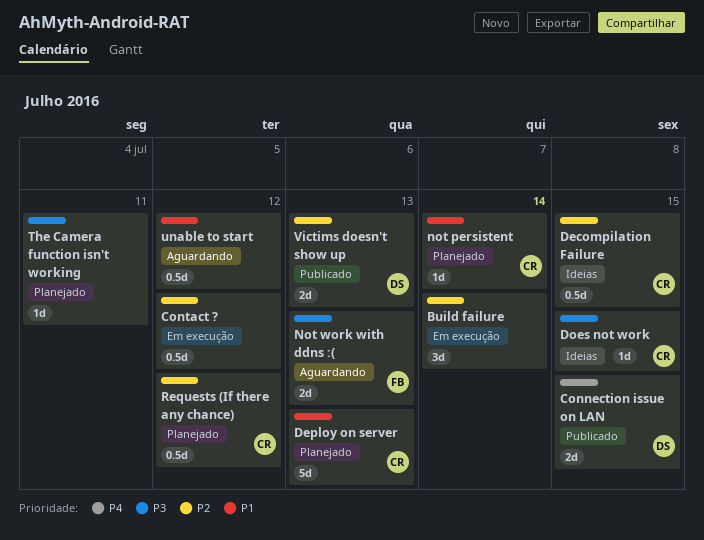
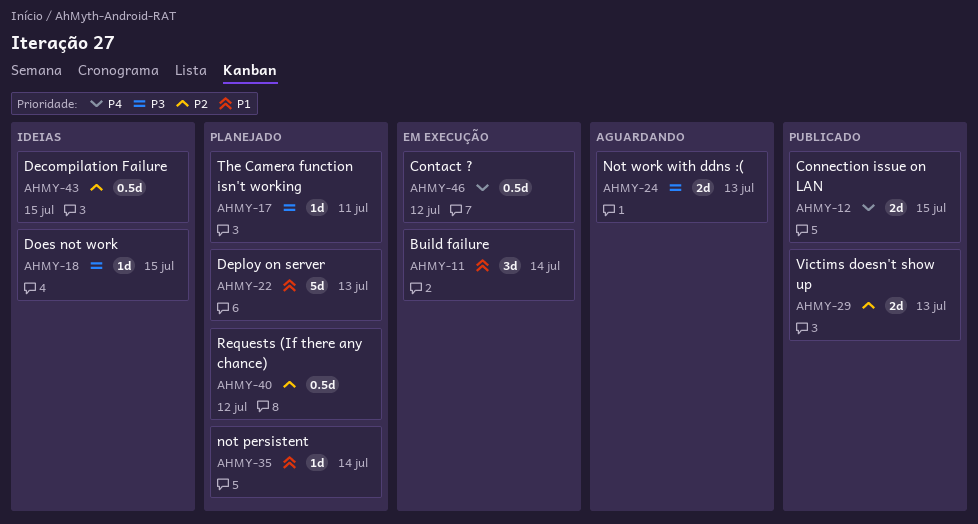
Build failure, priority: P2 -> P1
Contact ?, priority: P2 -> P4
unable to start: present -> none

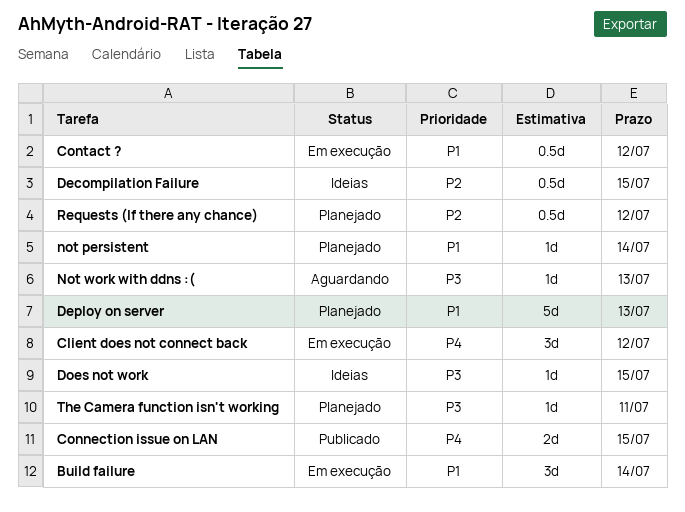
Client does not connect back: none -> present
Contact ?, priority: P4 -> P1
Not work with ddns :(, estimate: 2d -> 1d
Victims doesn't show up: present -> none

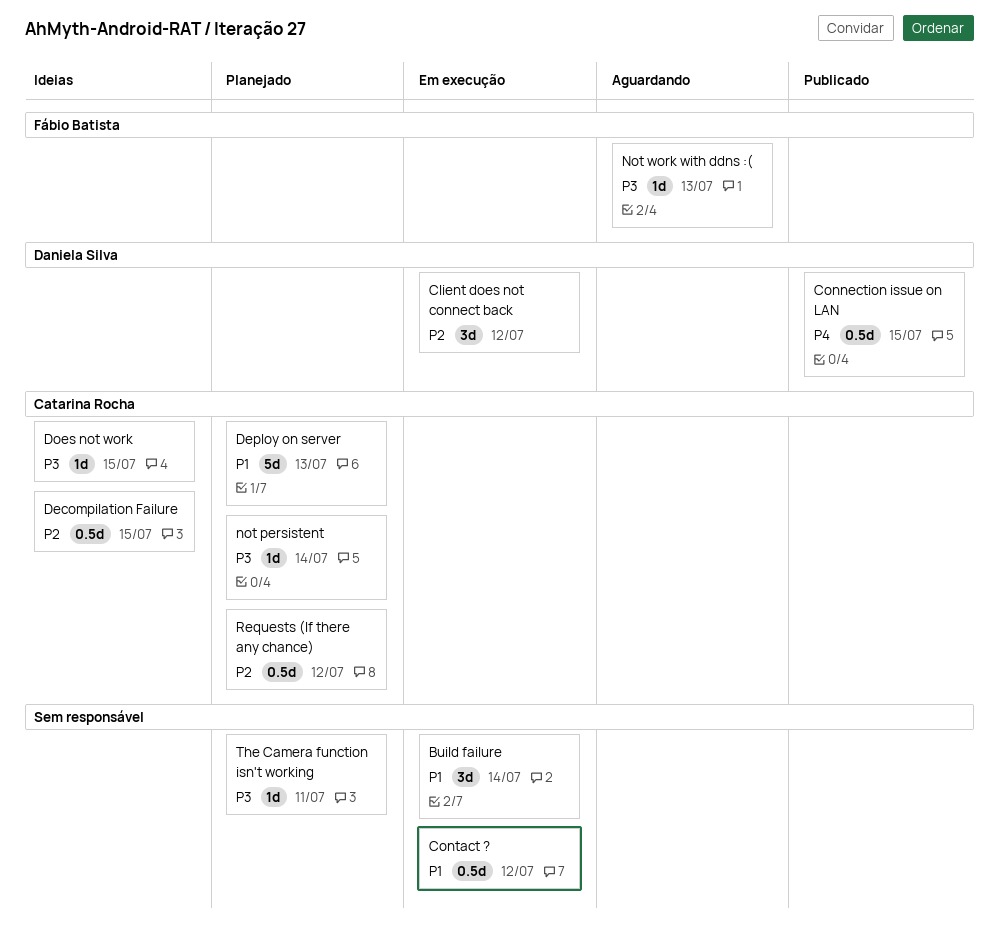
Client does not connect back, priority: P4 -> P2
Connection issue on LAN, estimate: 2d -> 0.5d
not persistent, priority: P1 -> P3

